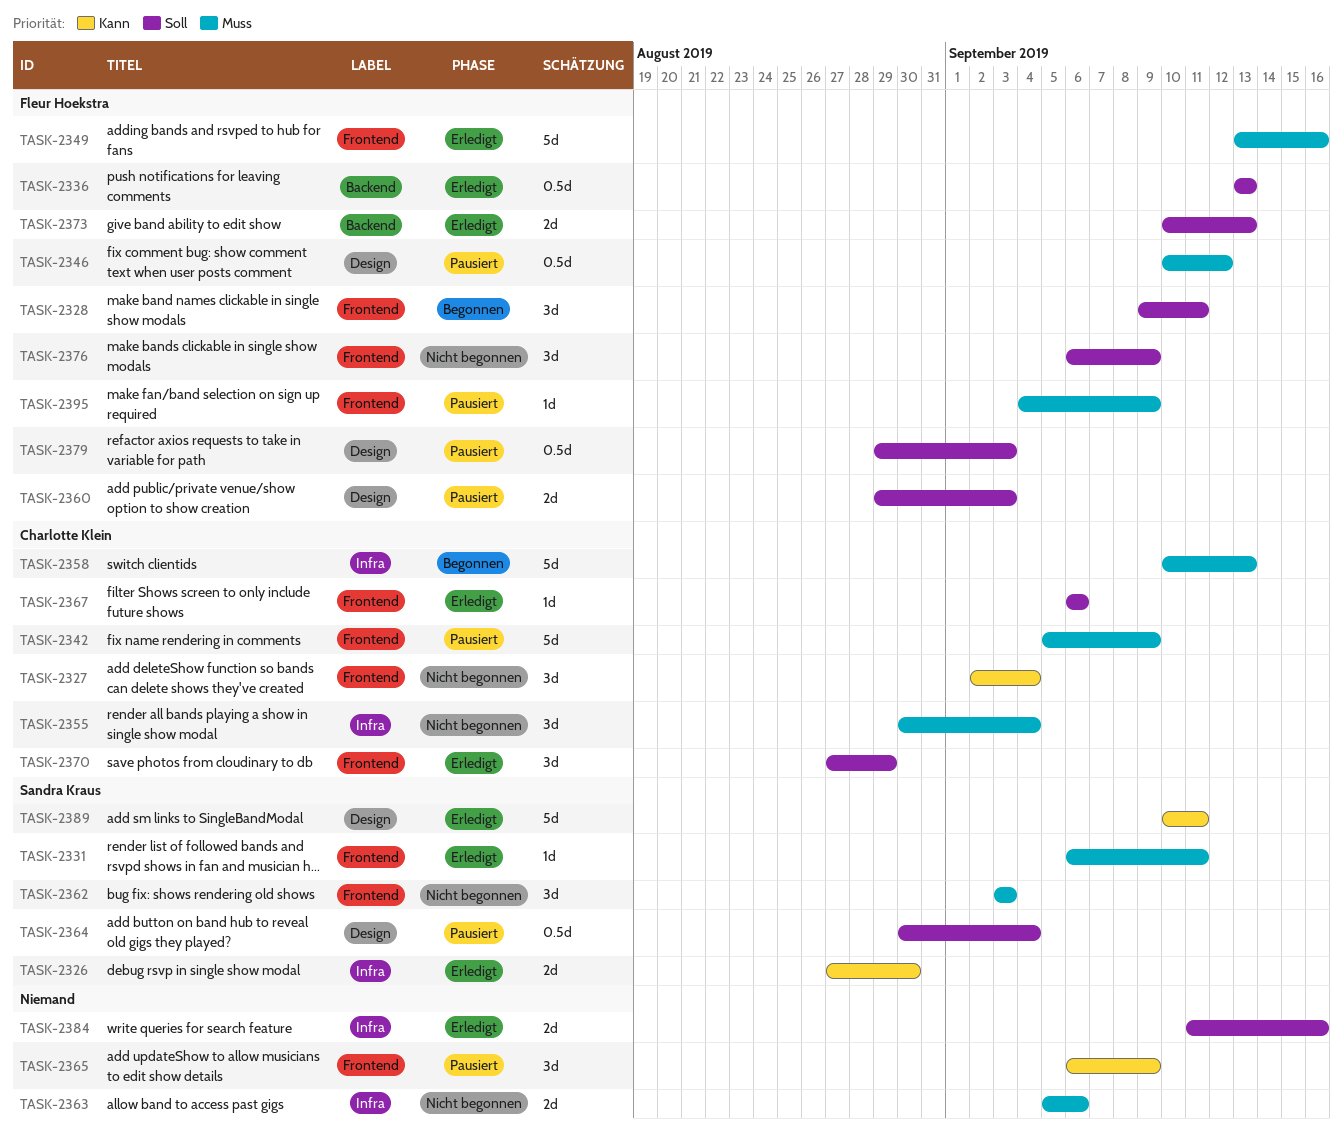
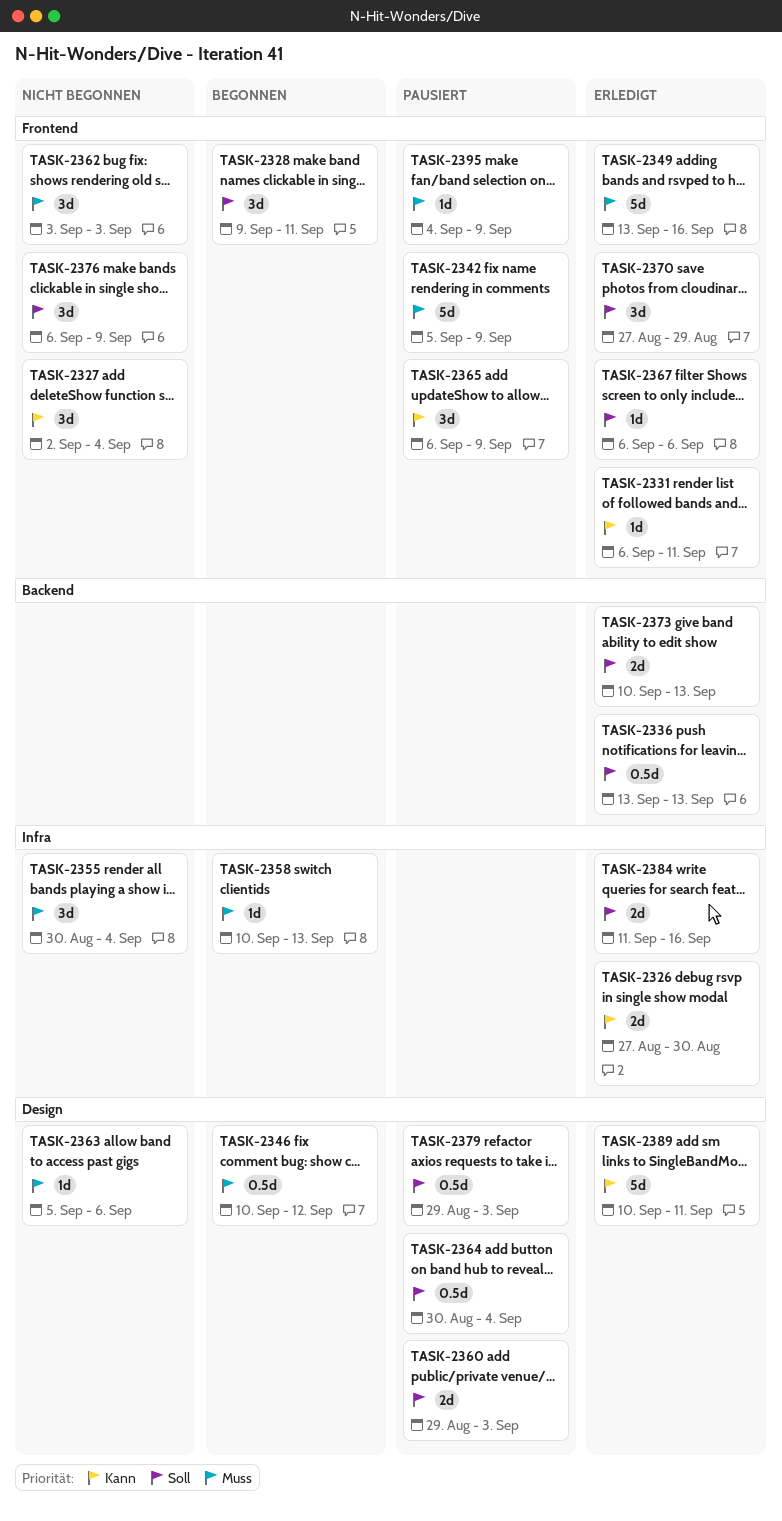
TASK-2331, priority: Muss -> Kann
TASK-2346, status: Pausiert -> Begonnen
TASK-2358, estimate: 5d -> 1d
TASK-2363, label: Infra -> Design
TASK-2363, estimate: 2d -> 1d

